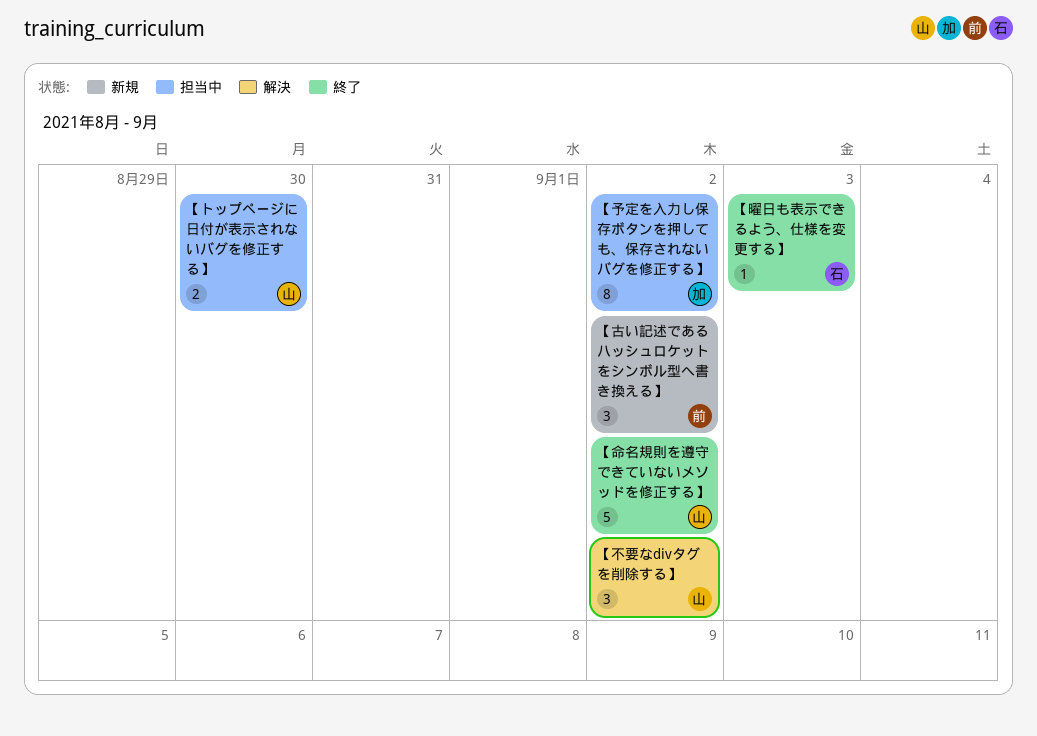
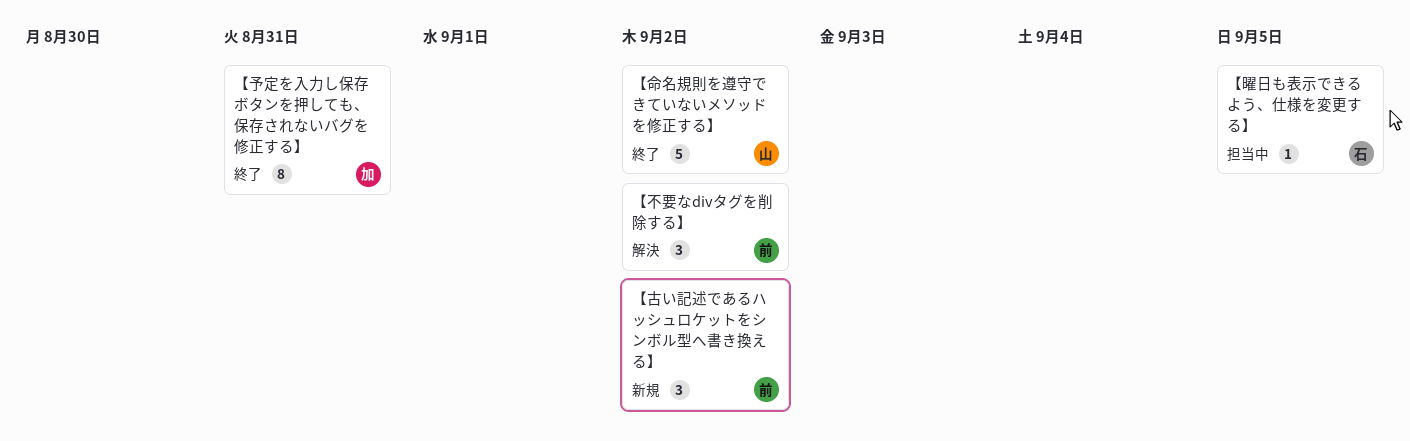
【トップページに日付が表示されないバグを修正する】: present -> none
【不要なdivタグを削除する】, owner: 山 -> 前
【予定を入力し保存ボタンを押しても、保存されないバグを修正する】, status: 担当中 -> 終了
【予定を入力し保存ボタンを押しても、保存されないバグを修正する】, due: Sep 2 -> Aug 31
【曜日も表示できるよう、仕様を変更する】, status: 終了 -> 担当中
【曜日も表示できるよう、仕様を変更する】, due: Sep 3 -> Sep 5

